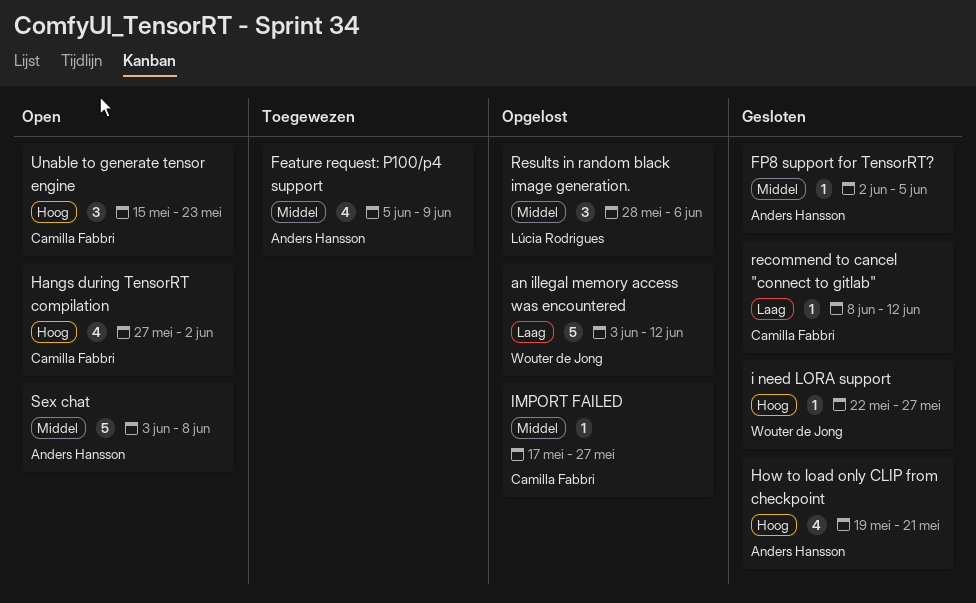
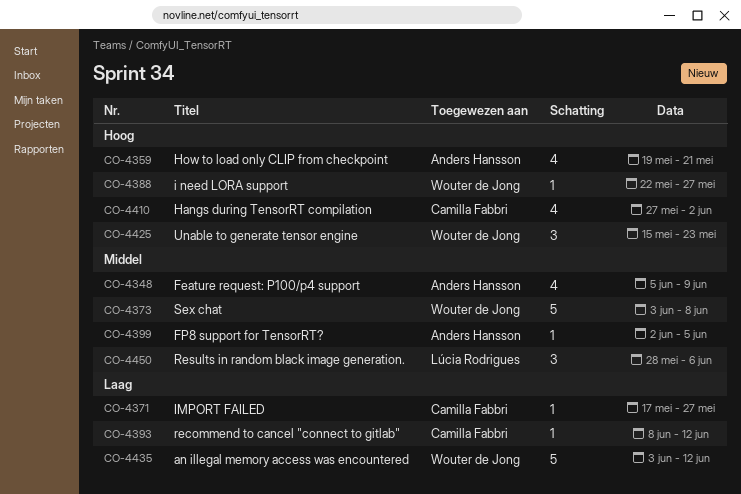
IMPORT FAILED, priority: Middel -> Laag
Sex chat, owner: Anders Hansson -> Wouter de Jong
Unable to generate tensor engine, owner: Camilla Fabbri -> Wouter de Jong

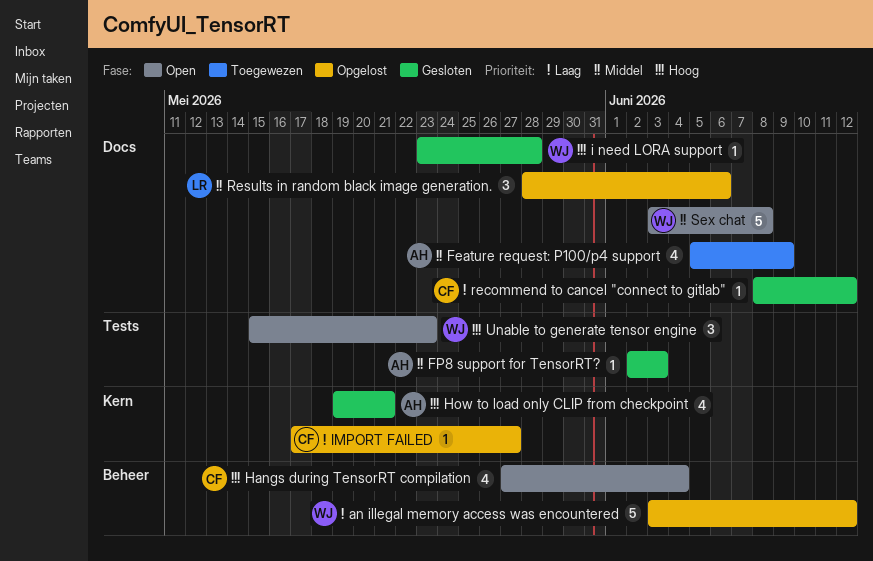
FP8 support for TensorRT?, due: Jun 5 -> Jun 3
Hangs during TensorRT compilation, due: Jun 2 -> Jun 4
i need LORA support, start: May 22 -> May 23
i need LORA support, due: May 27 -> May 28

